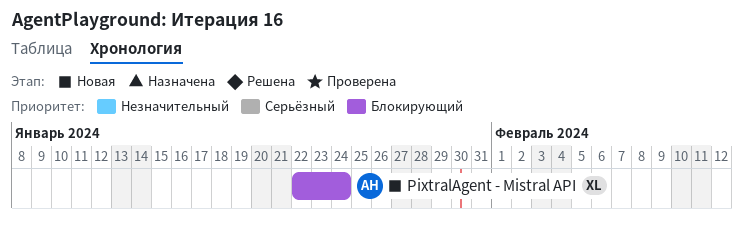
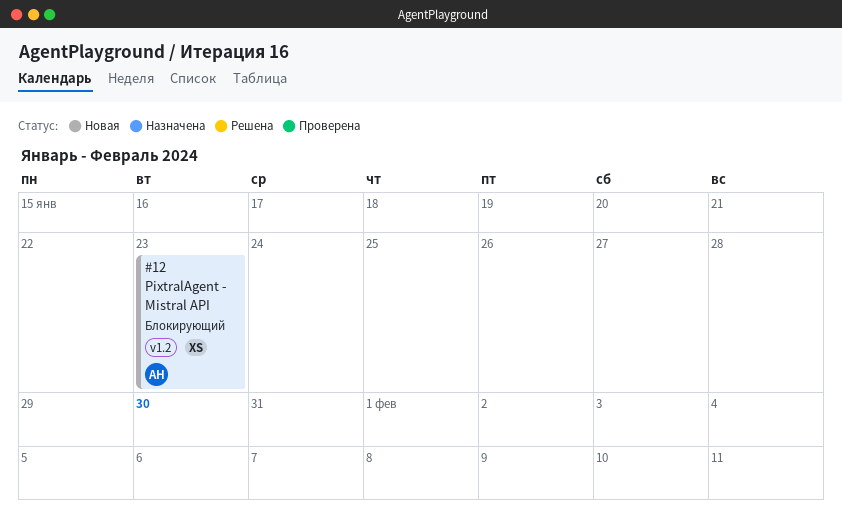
PixtralAgent - Mistral API, estimate: XL -> XS
PixtralAgent - Mistral API, due: Jan 24 -> Jan 23

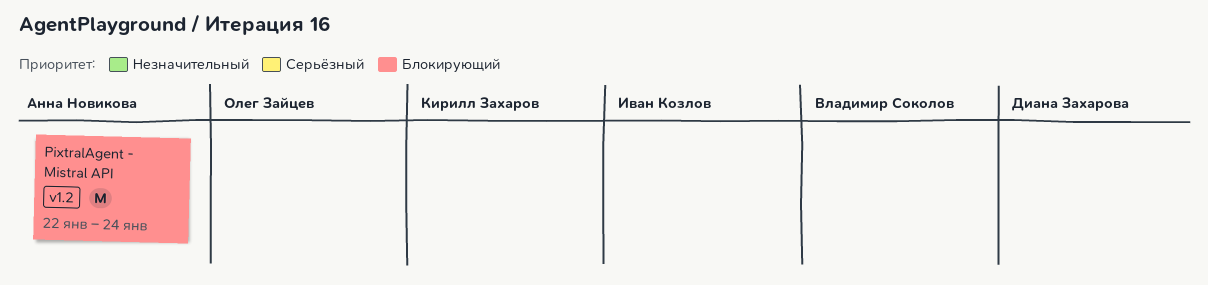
PixtralAgent - Mistral API, estimate: XS -> M
PixtralAgent - Mistral API, due: Jan 23 -> Jan 24

